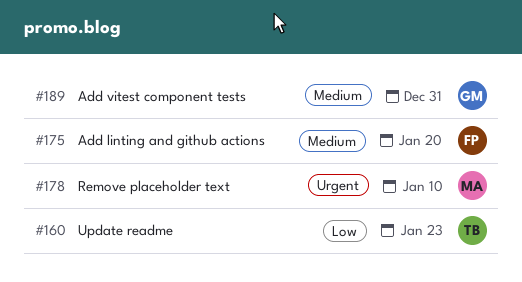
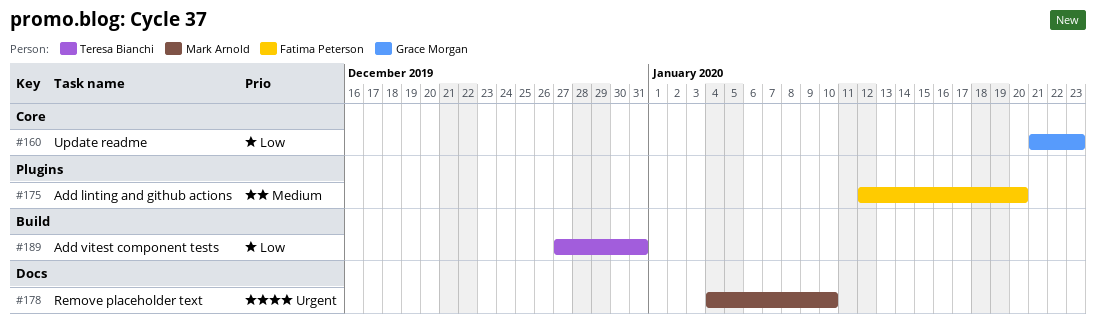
#160, owner: Teresa Bianchi -> Grace Morgan
#189, owner: Grace Morgan -> Teresa Bianchi
#189, priority: Medium -> Low

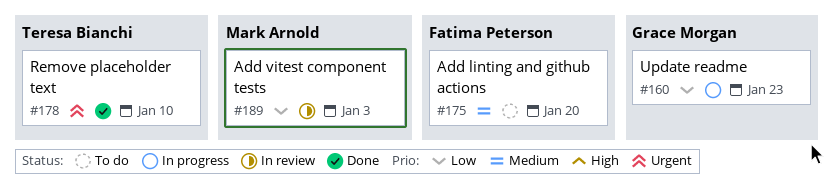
#178, owner: Mark Arnold -> Teresa Bianchi
#189, owner: Teresa Bianchi -> Mark Arnold
#189, due: Dec 31 -> Jan 3

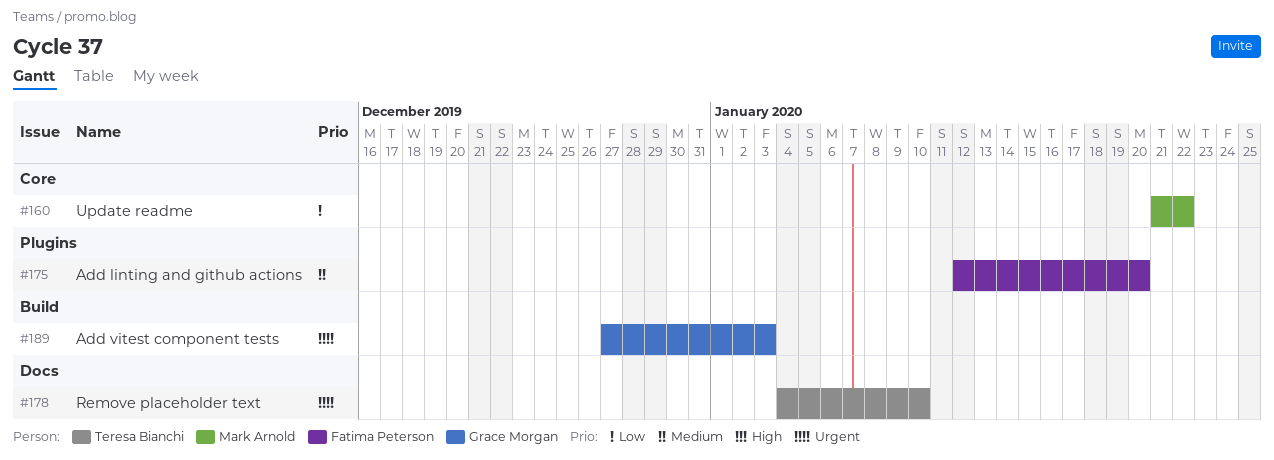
#160, owner: Grace Morgan -> Mark Arnold
#160, due: Jan 23 -> Jan 22
#189, owner: Mark Arnold -> Grace Morgan
#189, priority: Low -> Urgent

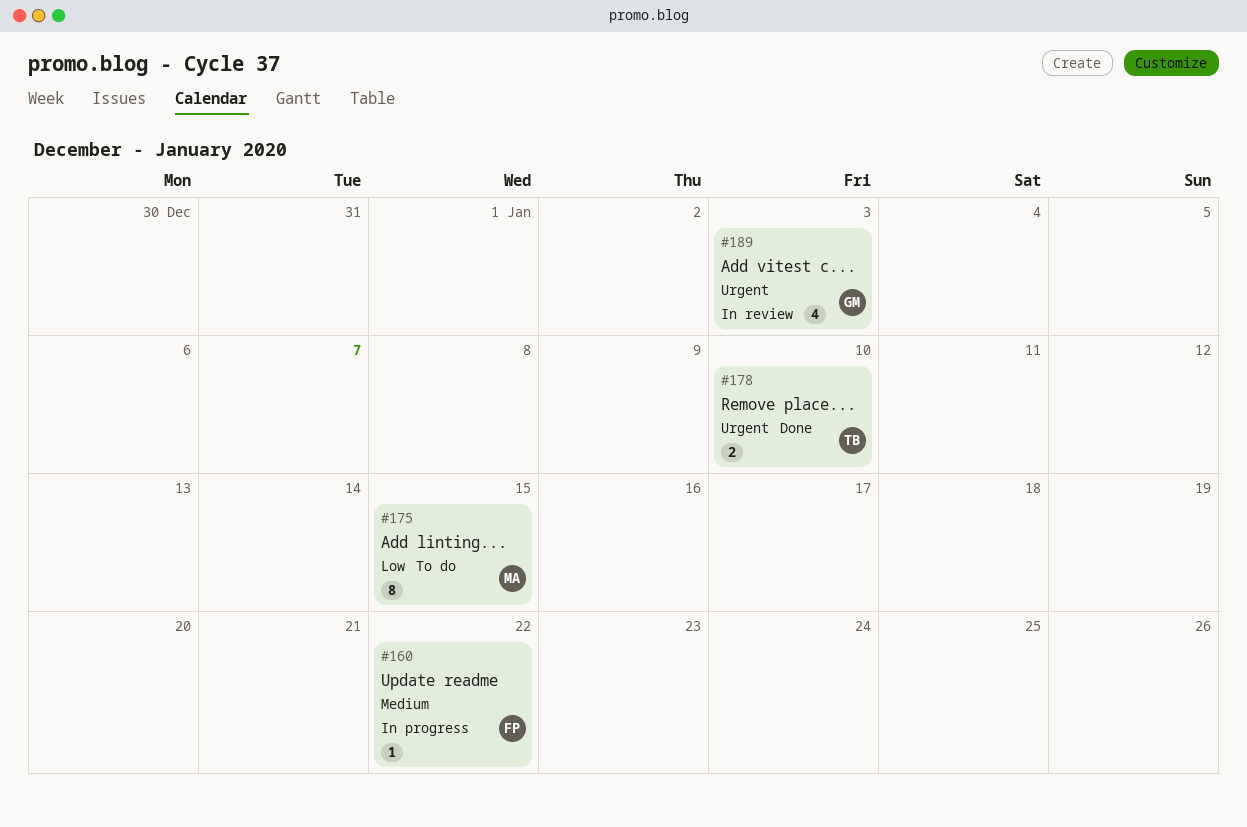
#160, owner: Mark Arnold -> Fatima Peterson
#160, priority: Low -> Medium
#175, owner: Fatima Peterson -> Mark Arnold
#175, priority: Medium -> Low
#175, due: Jan 20 -> Jan 15

